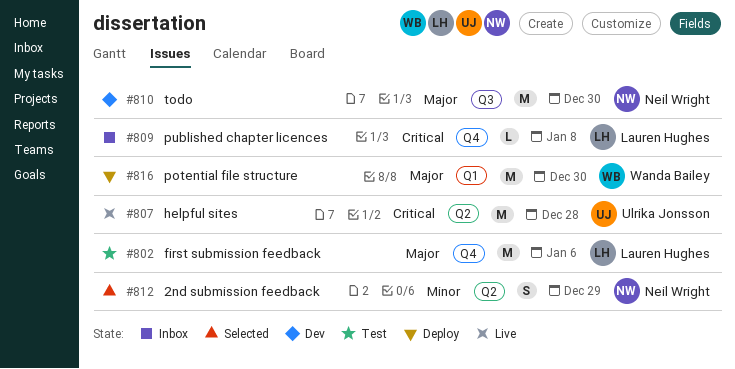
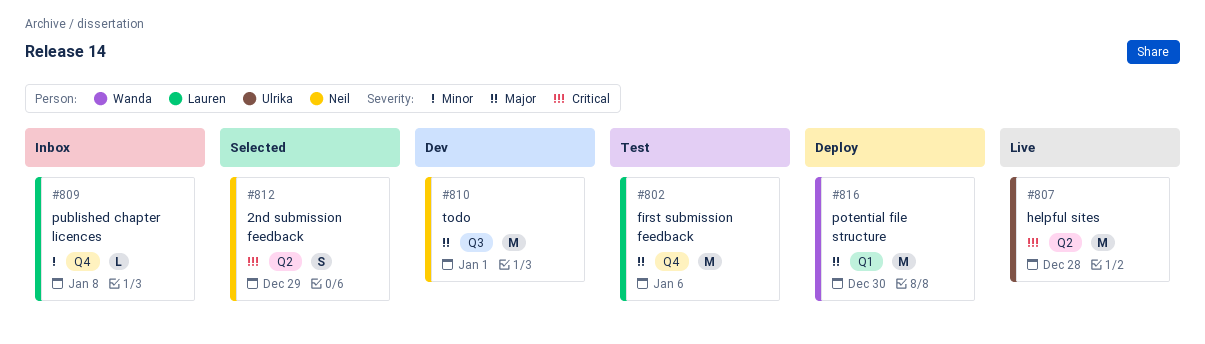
#809, priority: Critical -> Minor
#810, due: Dec 30 -> Jan 1
#812, priority: Minor -> Critical

